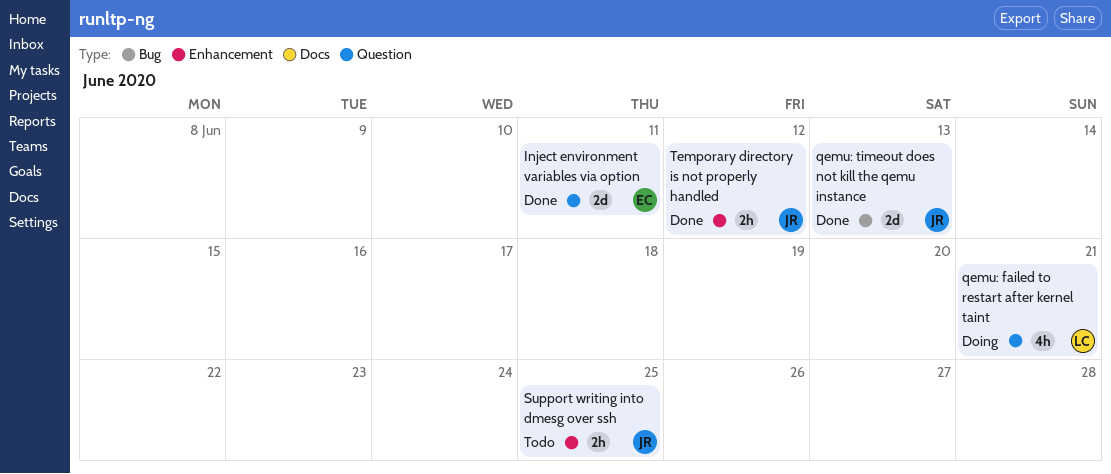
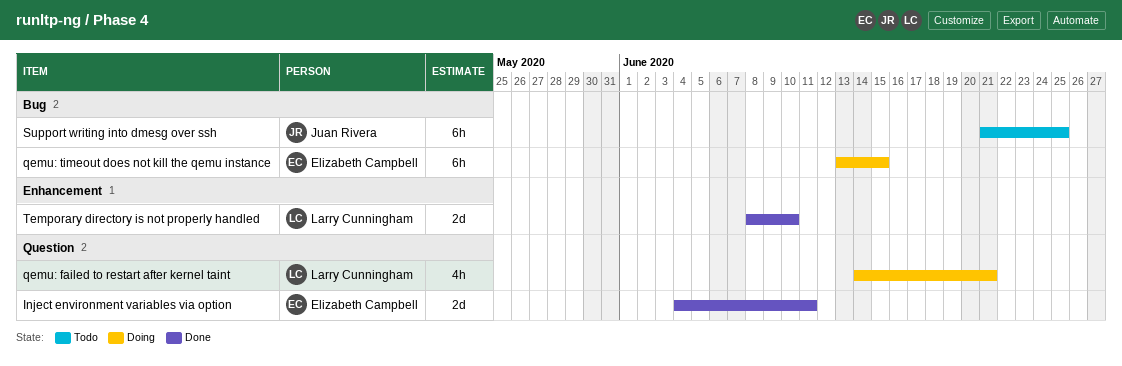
qemu: timeout does not kill the qemu instance, status: Done -> Doing
qemu: timeout does not kill the qemu instance, owner: Juan Rivera -> Elizabeth Campbell
qemu: timeout does not kill the qemu instance, estimate: 2d -> 6h
qemu: timeout does not kill the qemu instance, due: Jun 13 -> Jun 15
Support writing into dmesg over ssh, label: Enhancement -> Bug
Support writing into dmesg over ssh, estimate: 2h -> 6h
Temporary directory is not properly handled, owner: Juan Rivera -> Larry Cunningham
Temporary directory is not properly handled, estimate: 2h -> 2d
Temporary directory is not properly handled, due: Jun 12 -> Jun 10

